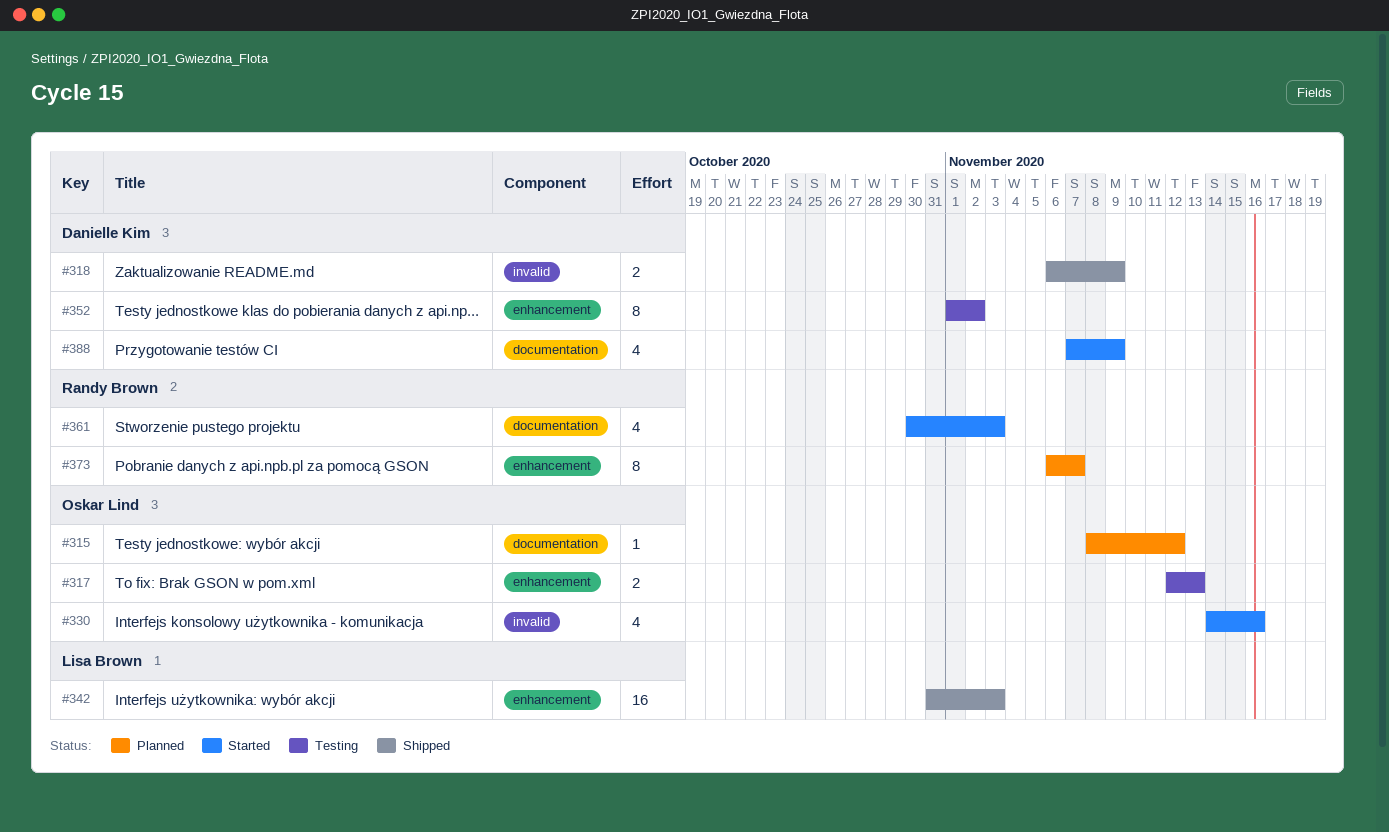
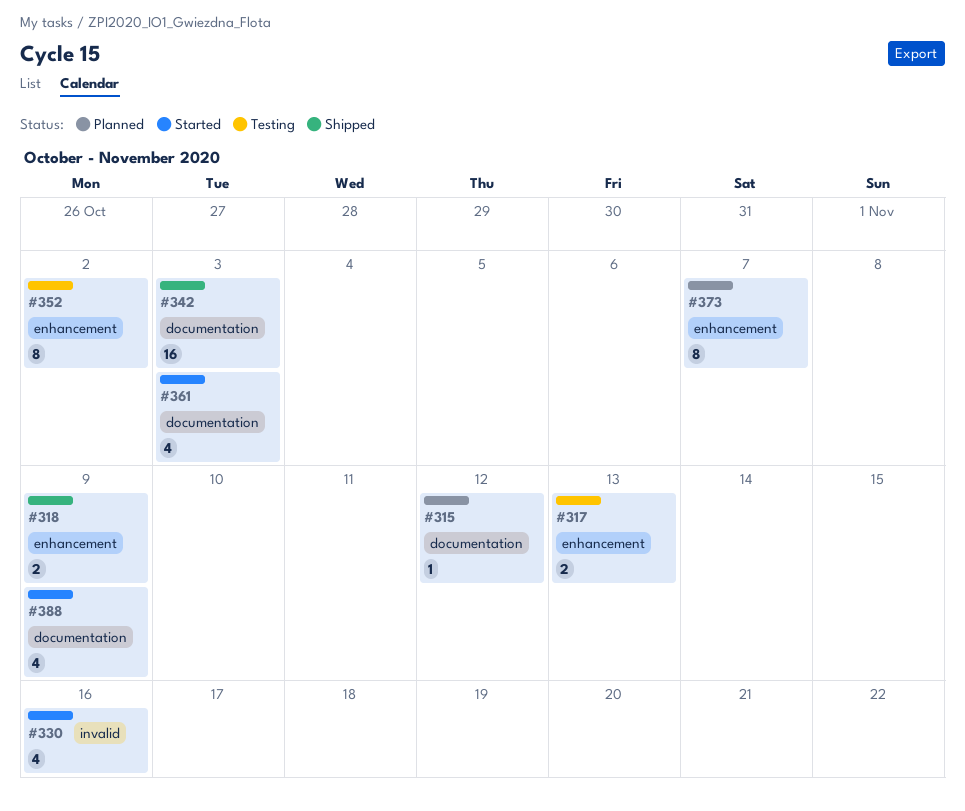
#318, label: invalid -> enhancement
#342, label: enhancement -> documentation

